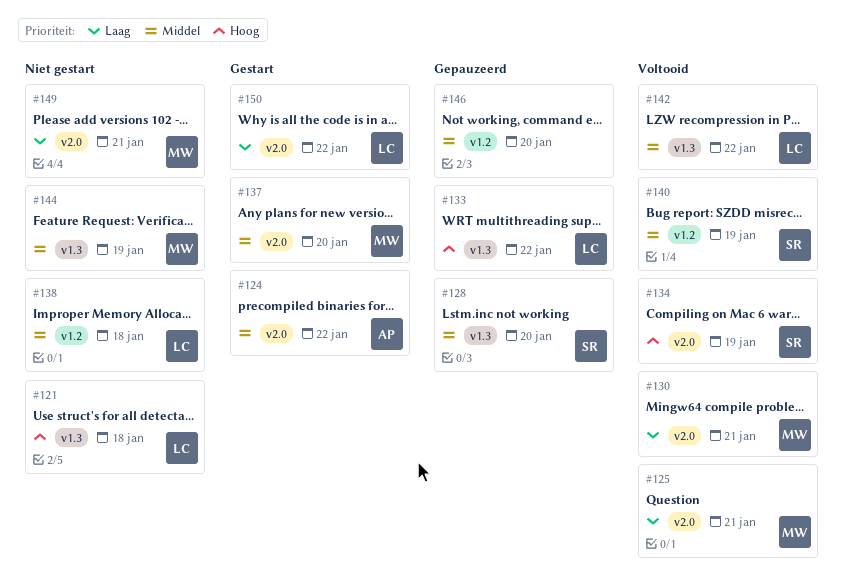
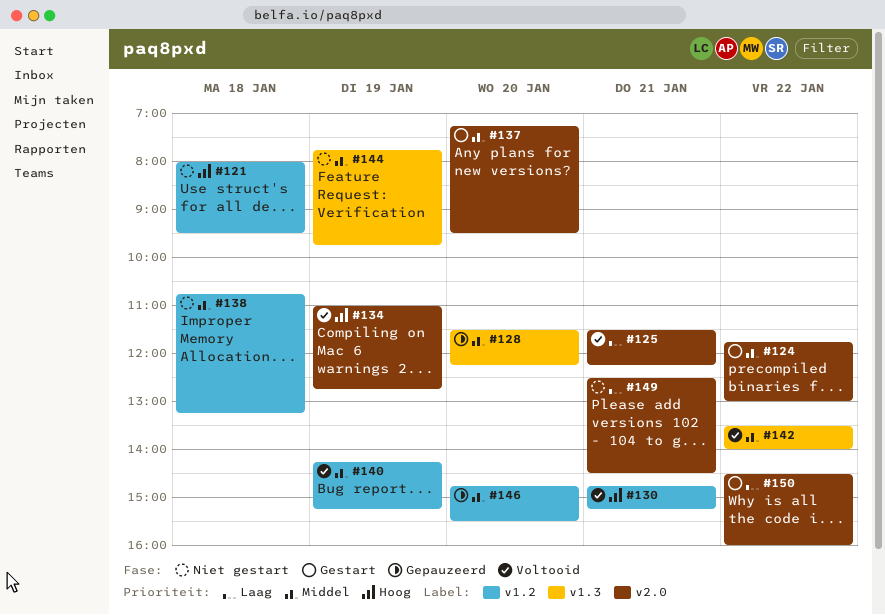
#121, label: v1.3 -> v1.2
#130, priority: Laag -> Hoog
#130, label: v2.0 -> v1.2
#133: present -> none

